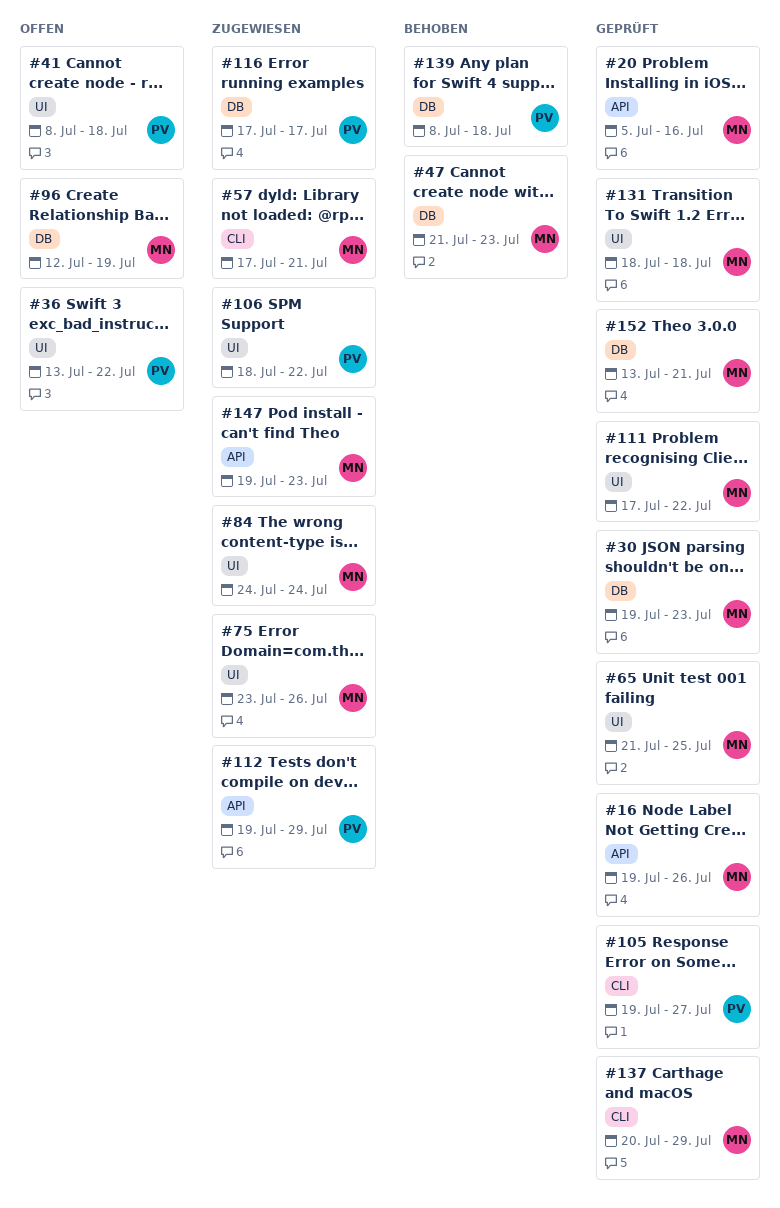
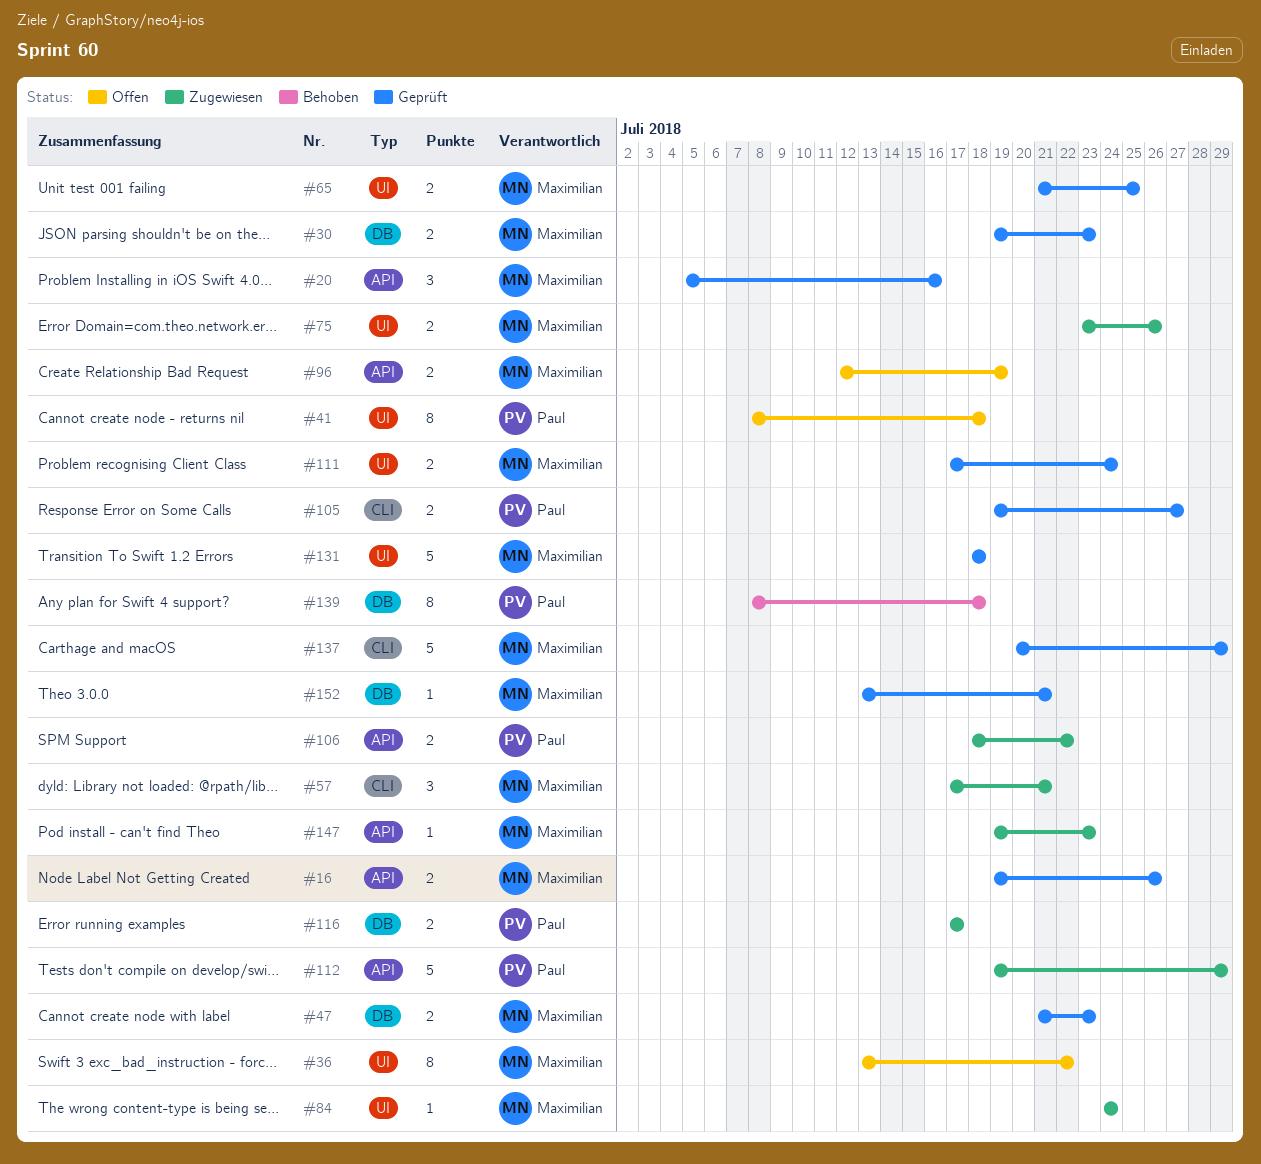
#36, owner: Paul -> Maximilian
#47, status: Behoben -> Geprüft
#96, label: DB -> API
#106, label: UI -> API
#111, due: Jul 22 -> Jul 24

